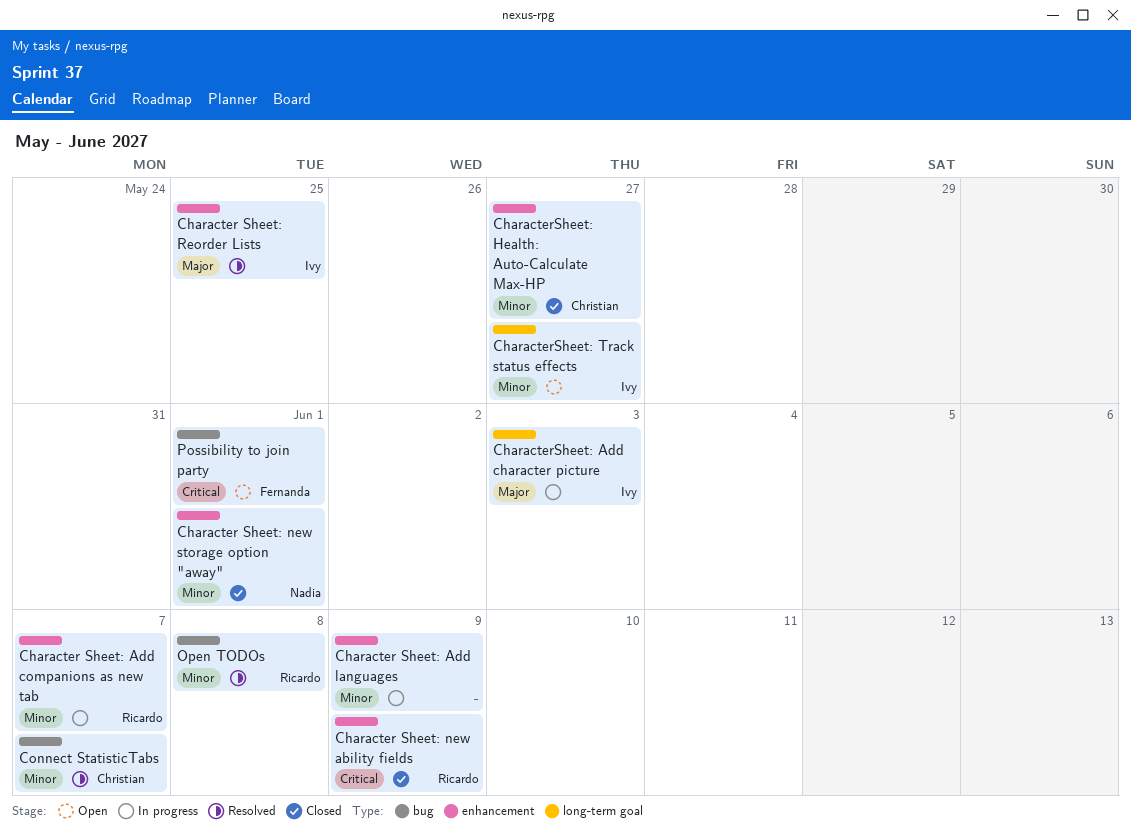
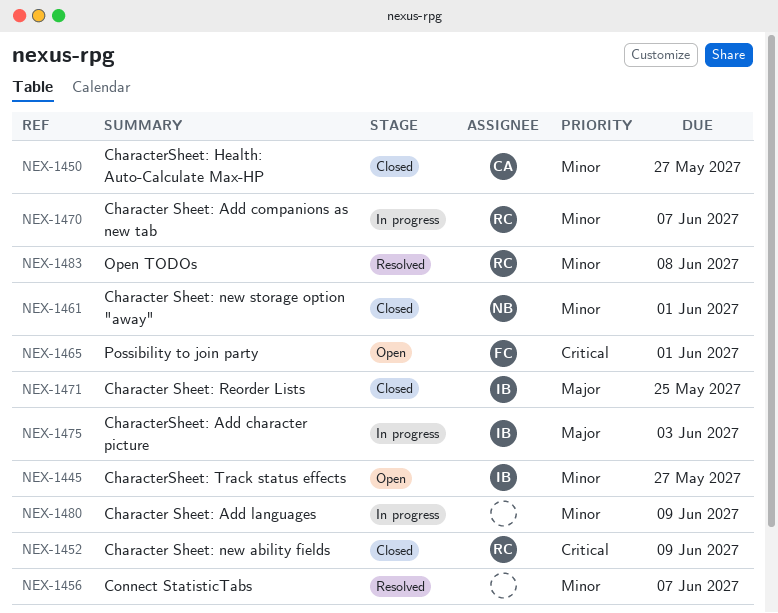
Character Sheet: Reorder Lists, status: Resolved -> Closed
Connect StatisticTabs, owner: Christian -> none

